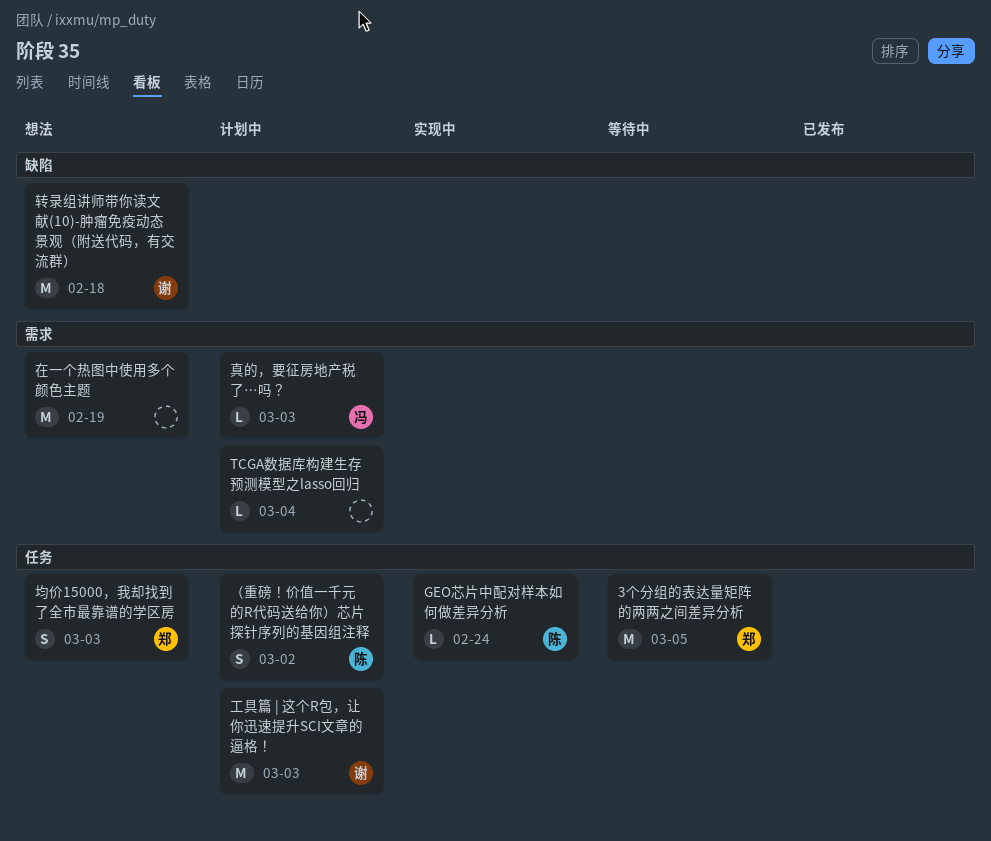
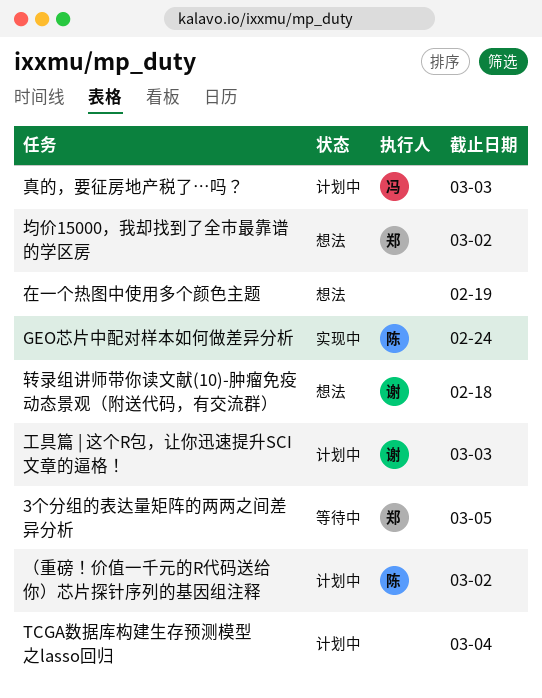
均价15000，我却找到了全市最靠谱的学区房, due: Mar 3 -> Mar 2

